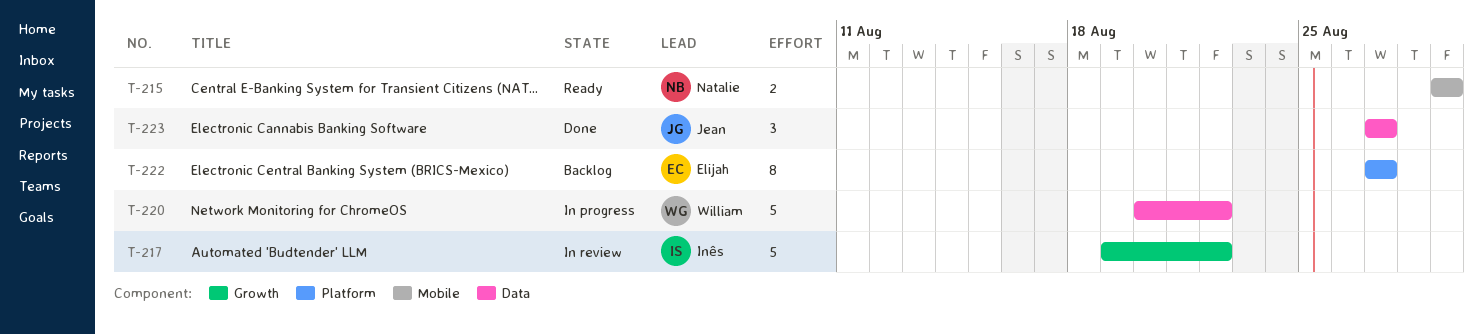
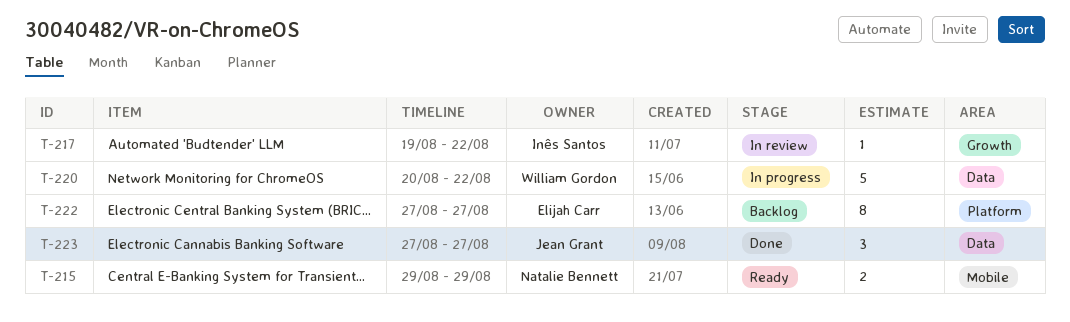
T-217, estimate: 5 -> 1

